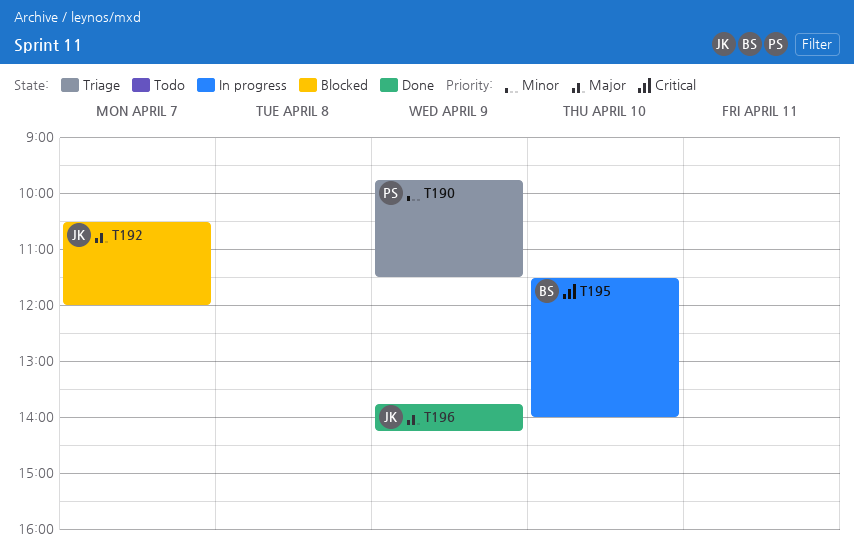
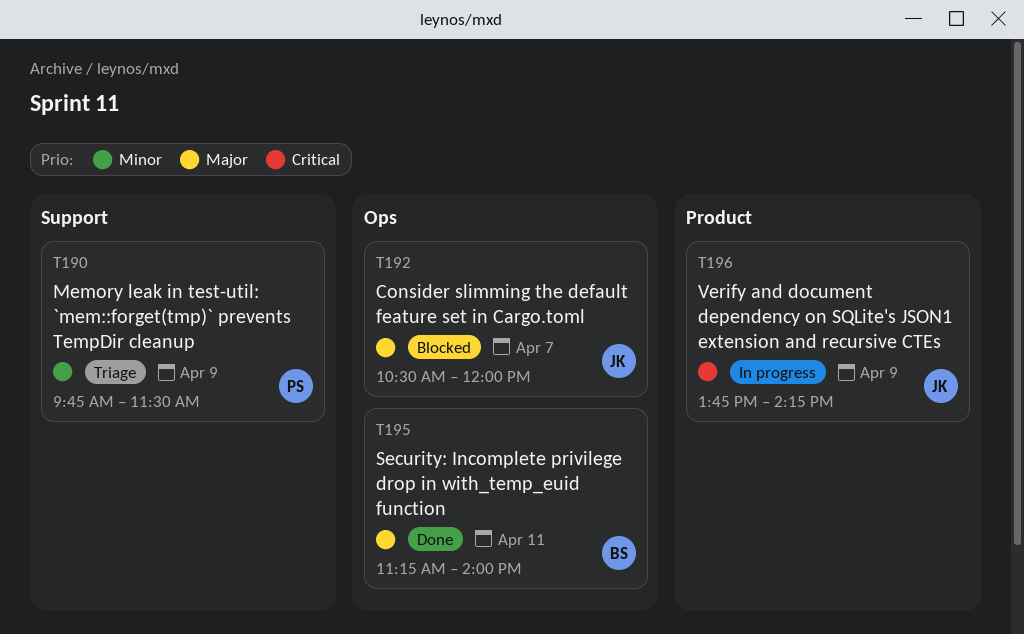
T195, status: In progress -> Done
T195, priority: Critical -> Major
T195, day: Apr 10 -> Apr 11
T195, begins: 11:30 -> 11:15
T196, status: Done -> In progress
T196, priority: Major -> Critical

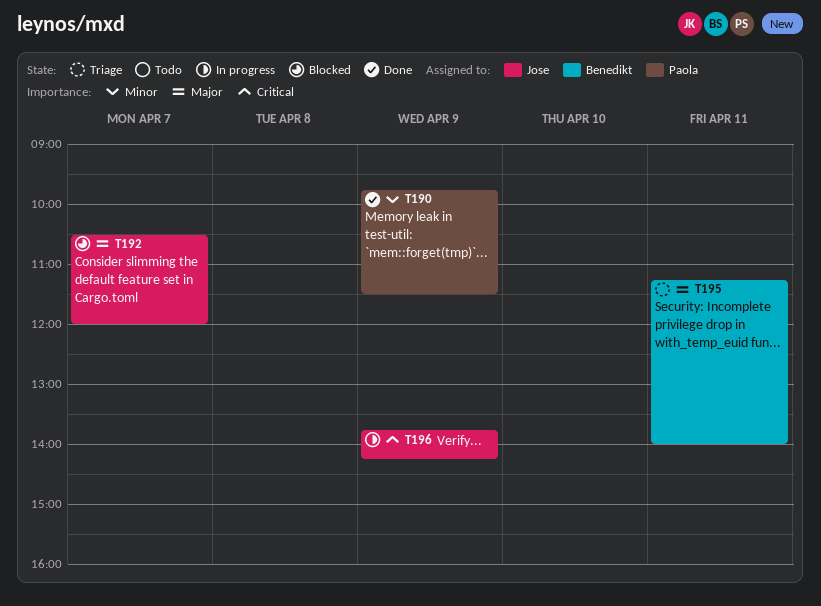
T190, status: Triage -> Done
T195, status: Done -> Triage

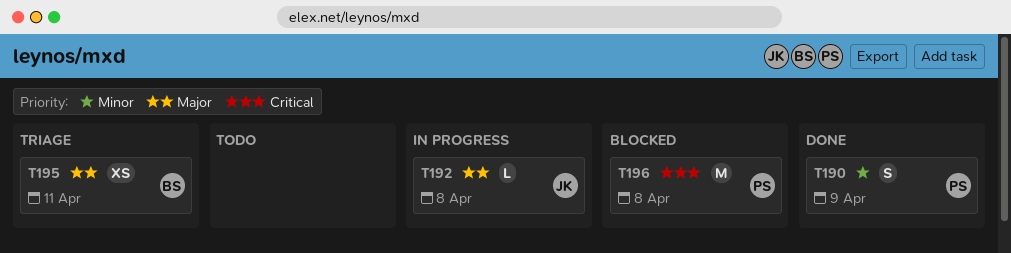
T192, status: Blocked -> In progress
T192, day: Apr 7 -> Apr 8
T196, status: In progress -> Blocked
T196, owner: Jose -> Paola
T196, day: Apr 9 -> Apr 8

